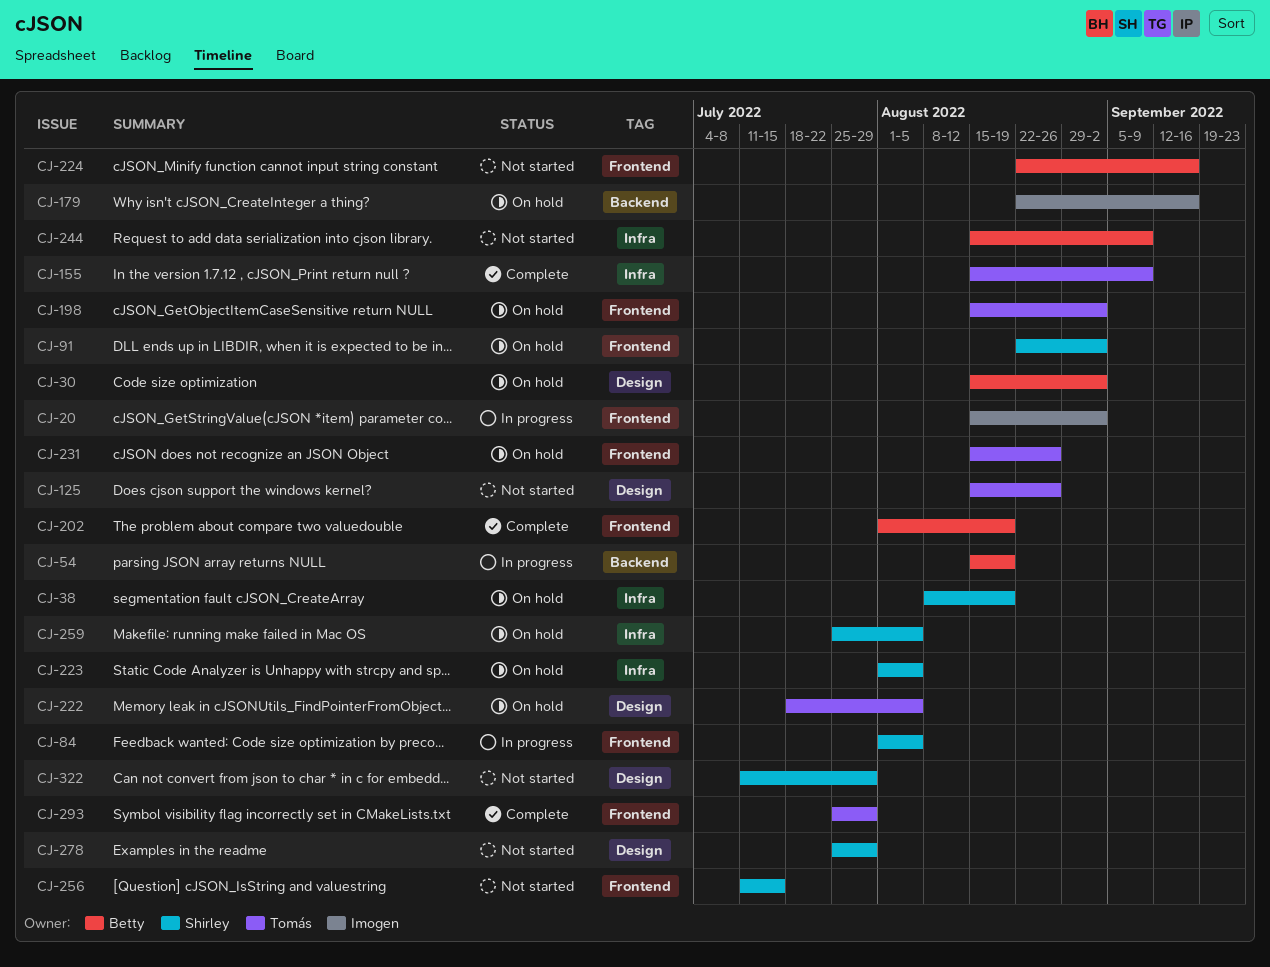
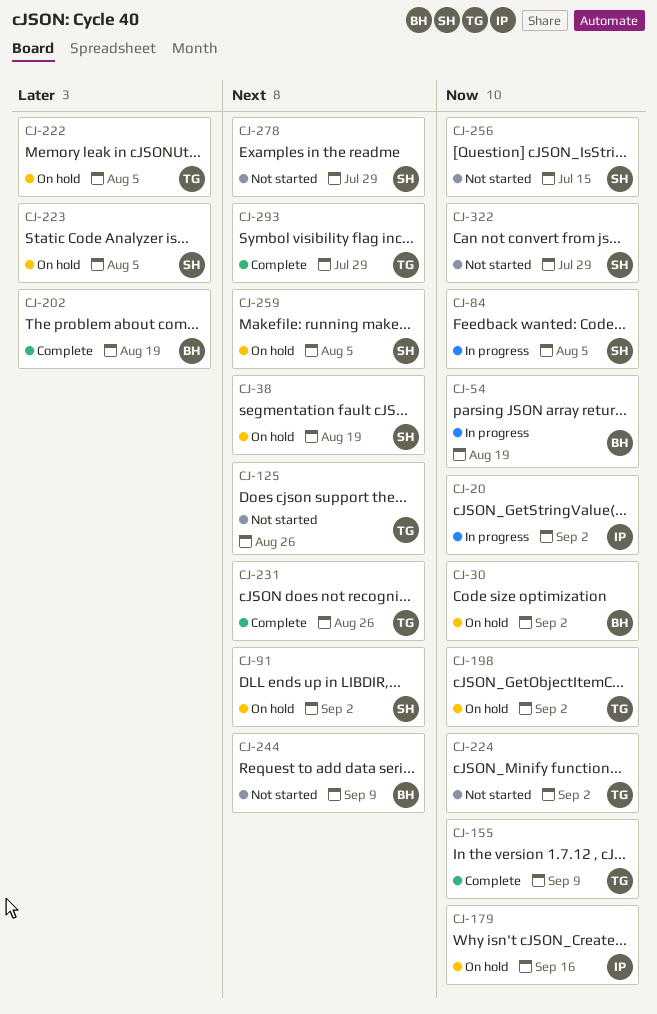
CJ-224, owner: Betty -> Tomás
CJ-224, due: Sep 16 -> Sep 2
CJ-231, status: On hold -> Complete

